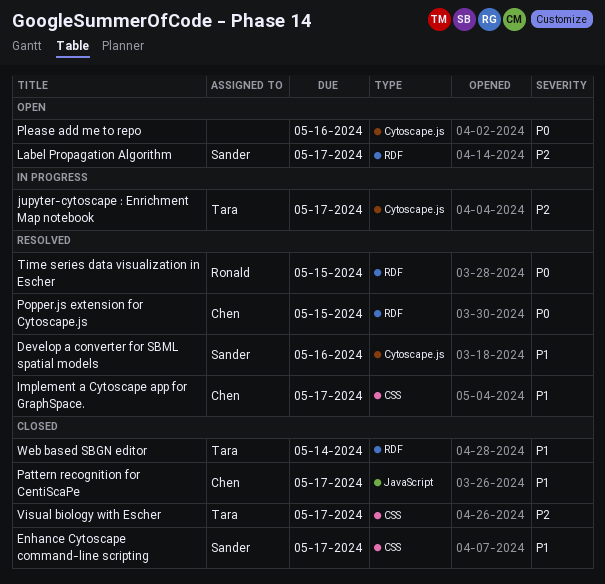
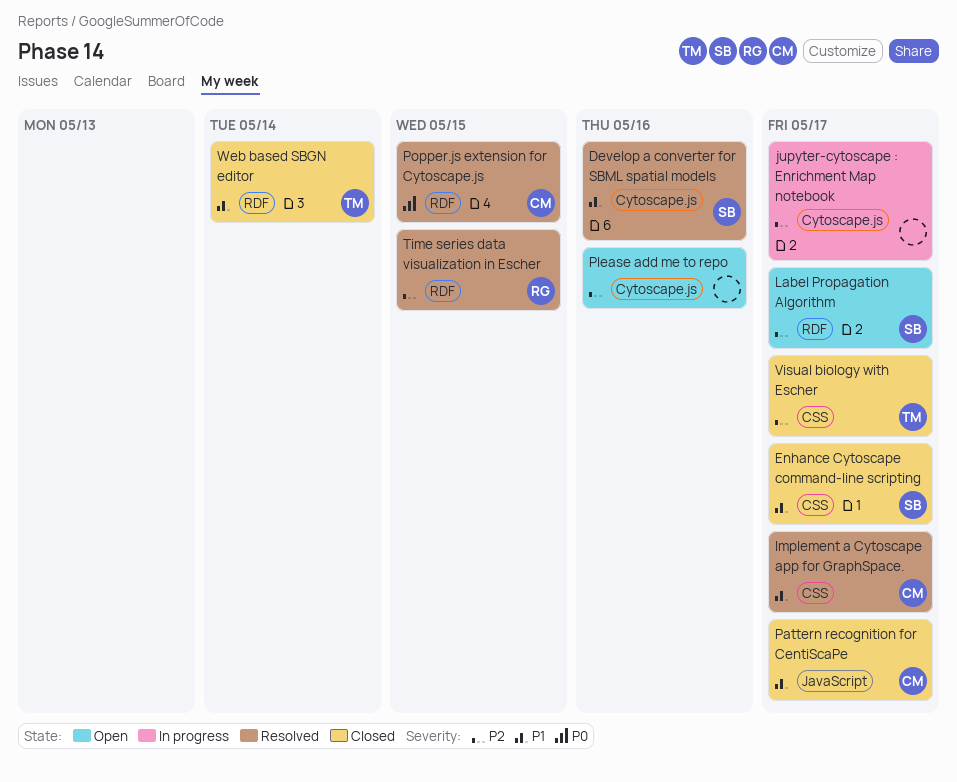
jupyter-cytoscape : Enrichment Map notebook, owner: Tara -> none
Please add me to repo, priority: P0 -> P2
Time series data visualization in Escher, priority: P0 -> P2

